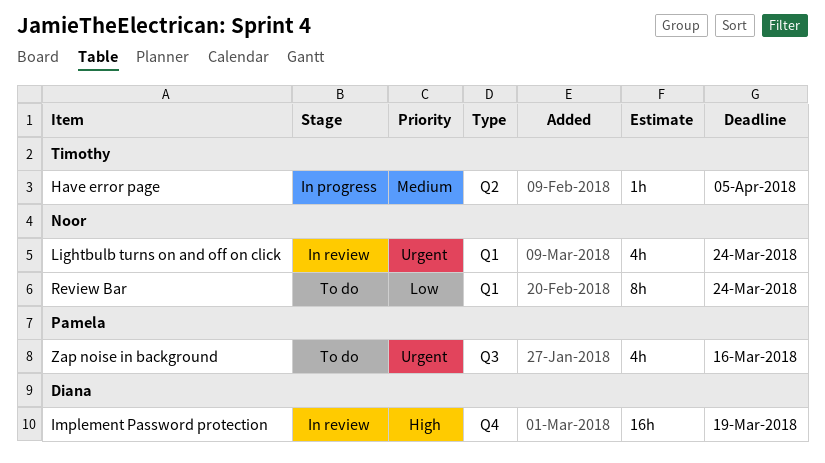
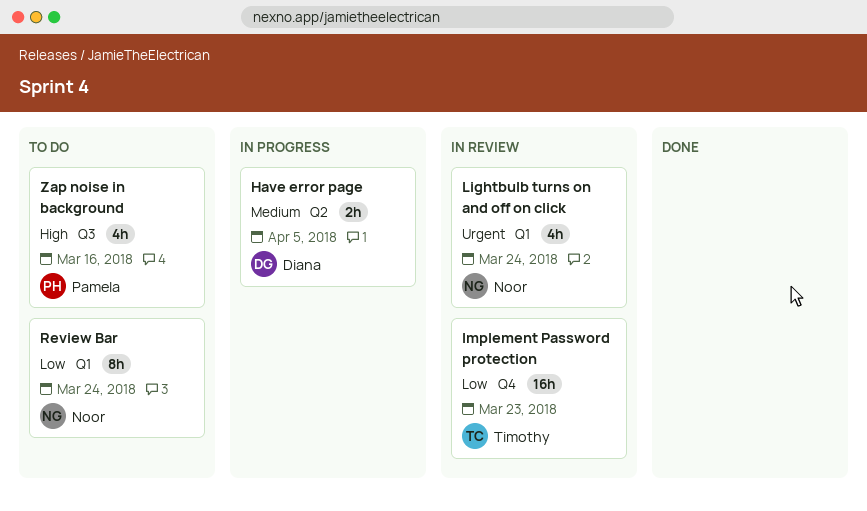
Have error page, owner: Timothy -> Diana
Have error page, estimate: 1h -> 2h
Implement Password protection, owner: Diana -> Timothy
Implement Password protection, priority: High -> Low
Implement Password protection, due: Mar 19 -> Mar 23
Zap noise in background, priority: Urgent -> High

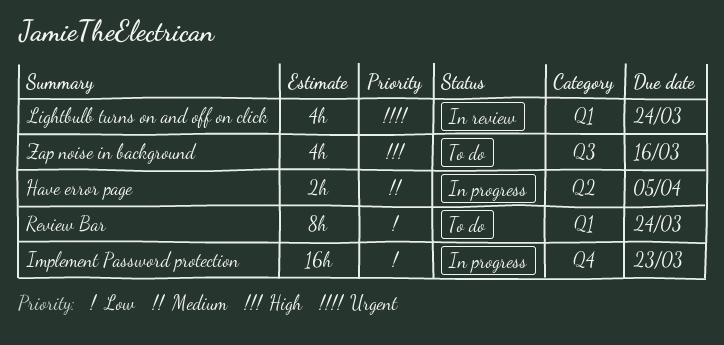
Implement Password protection, status: In review -> In progress

